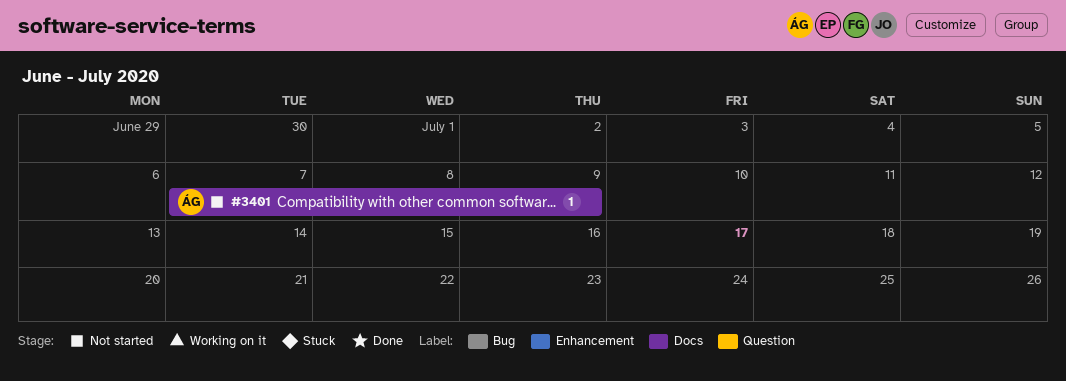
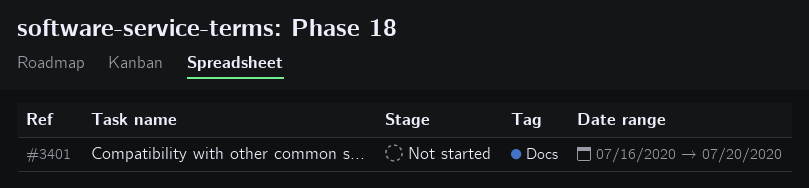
#3401, start: Jul 7 -> Jul 16
#3401, due: Jul 9 -> Jul 20

